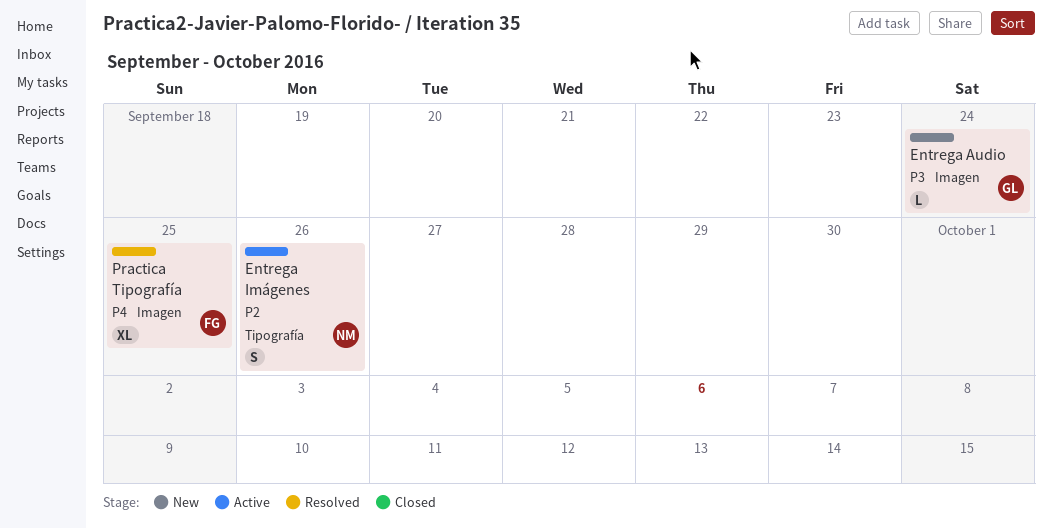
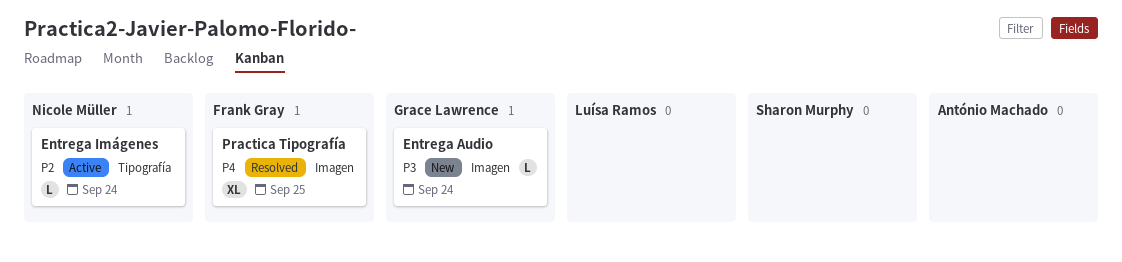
Entrega Imágenes, estimate: S -> L
Entrega Imágenes, due: Sep 26 -> Sep 24

